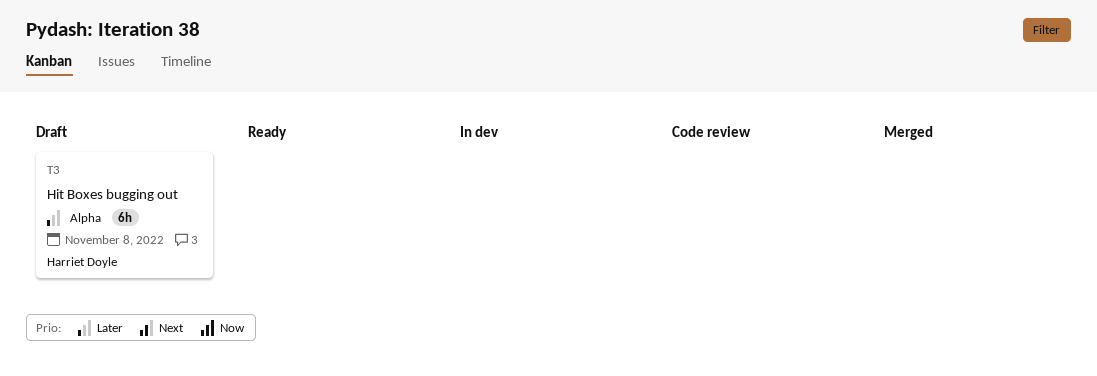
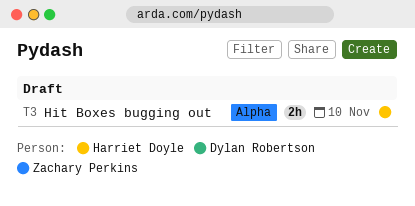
T3, estimate: 6h -> 2h
T3, due: Nov 8 -> Nov 10

